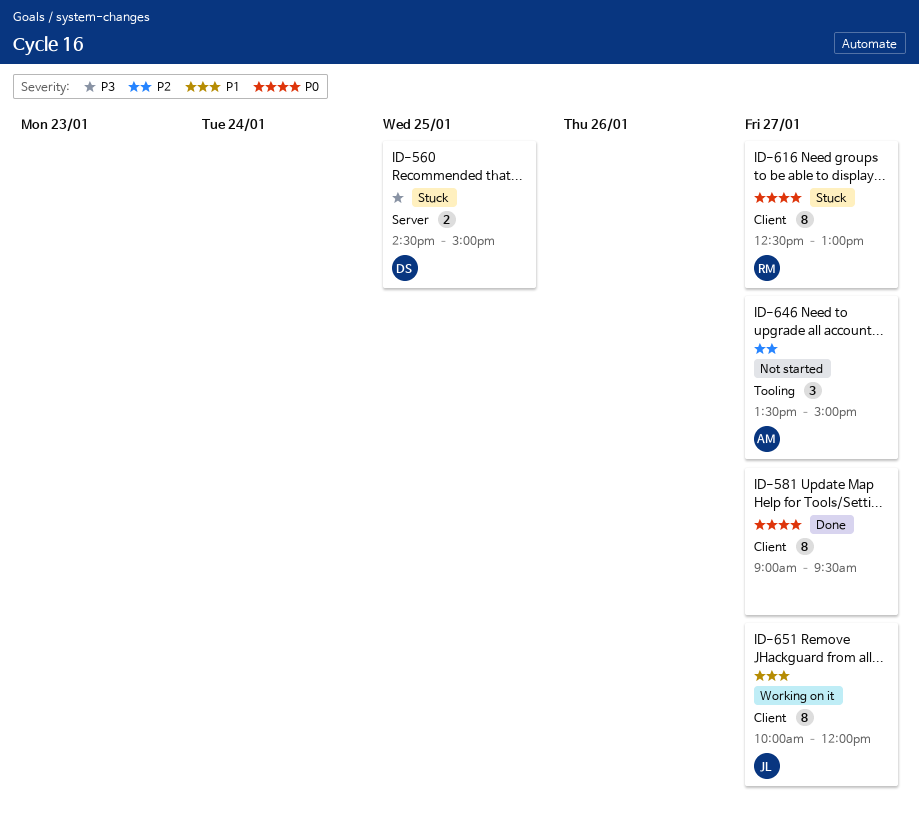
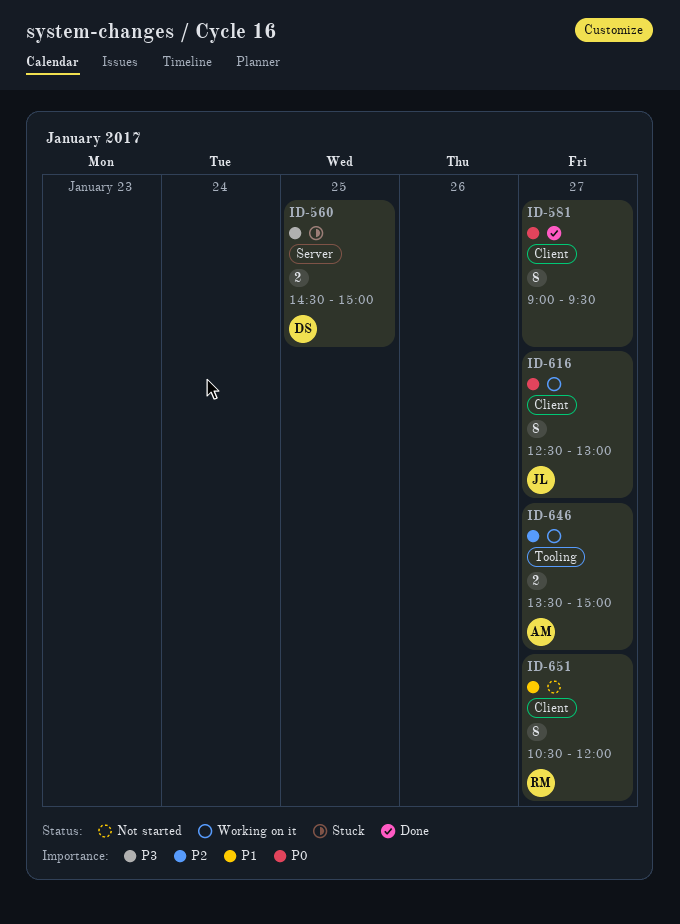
ID-616, status: Stuck -> Working on it
ID-616, owner: RM -> JL
ID-646, status: Not started -> Working on it
ID-646, estimate: 3 -> 2
ID-651, status: Working on it -> Not started
ID-651, owner: JL -> RM
ID-651, begins: 10:00 -> 10:30

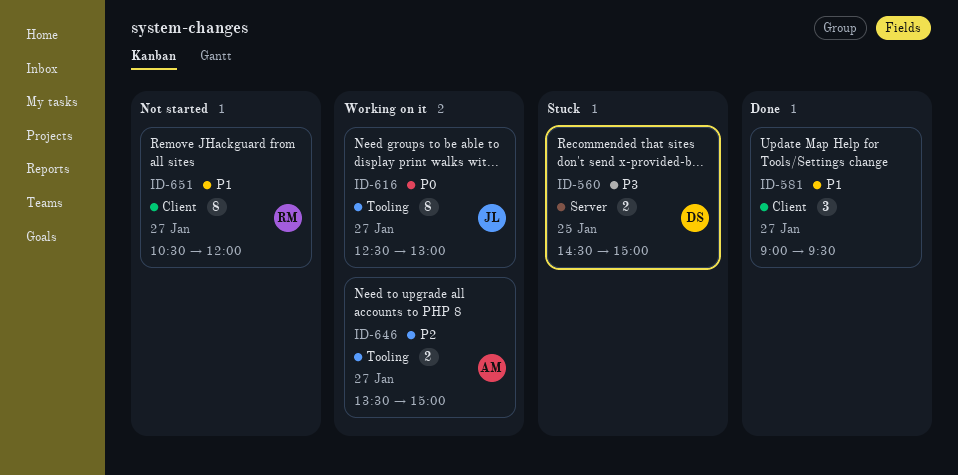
ID-581, priority: P0 -> P1
ID-581, estimate: 8 -> 3
ID-616, label: Client -> Tooling

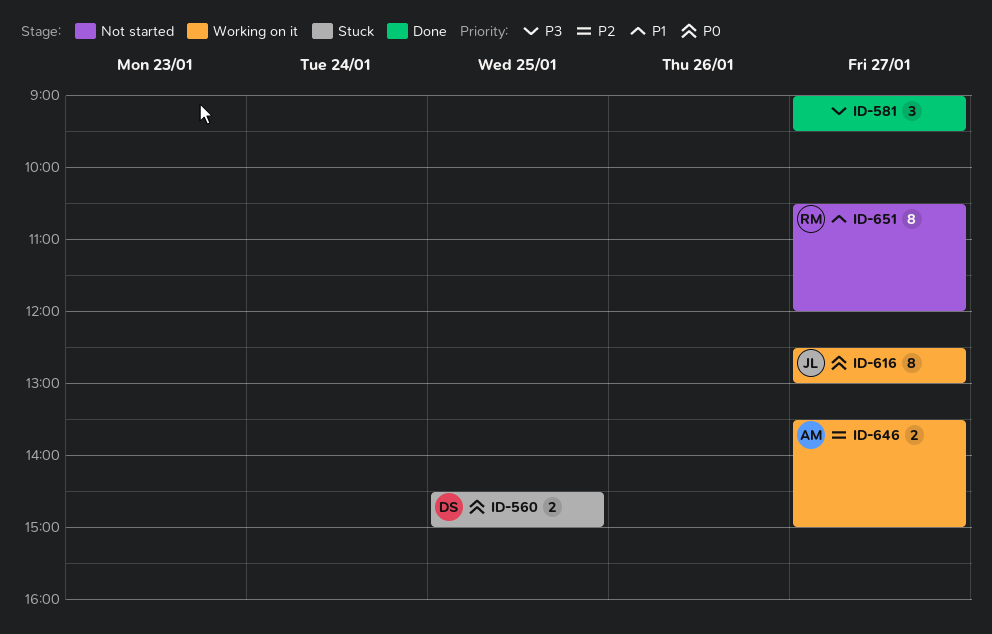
ID-560, priority: P3 -> P0
ID-581, priority: P1 -> P3

